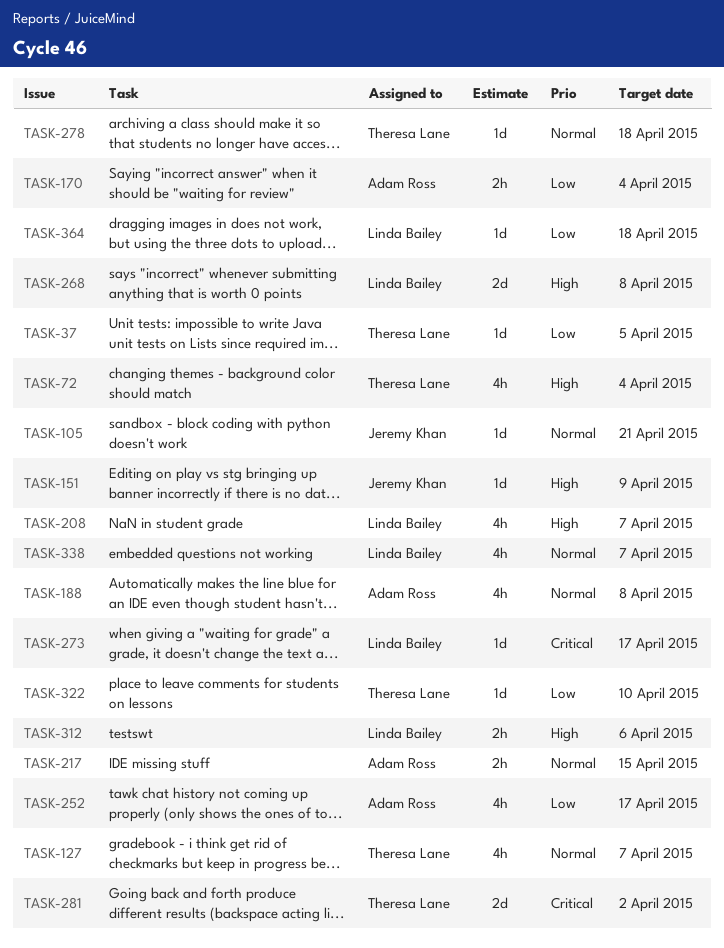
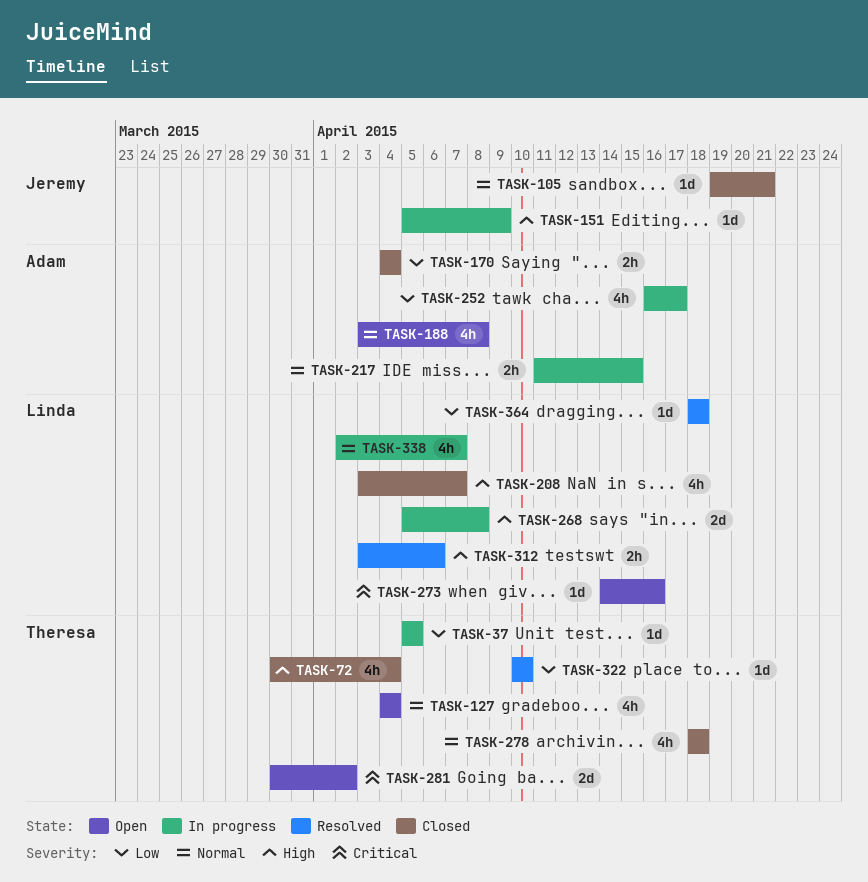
TASK-127, due: Apr 7 -> Apr 4
TASK-273, due: Apr 17 -> Apr 16
TASK-278, estimate: 1d -> 4h

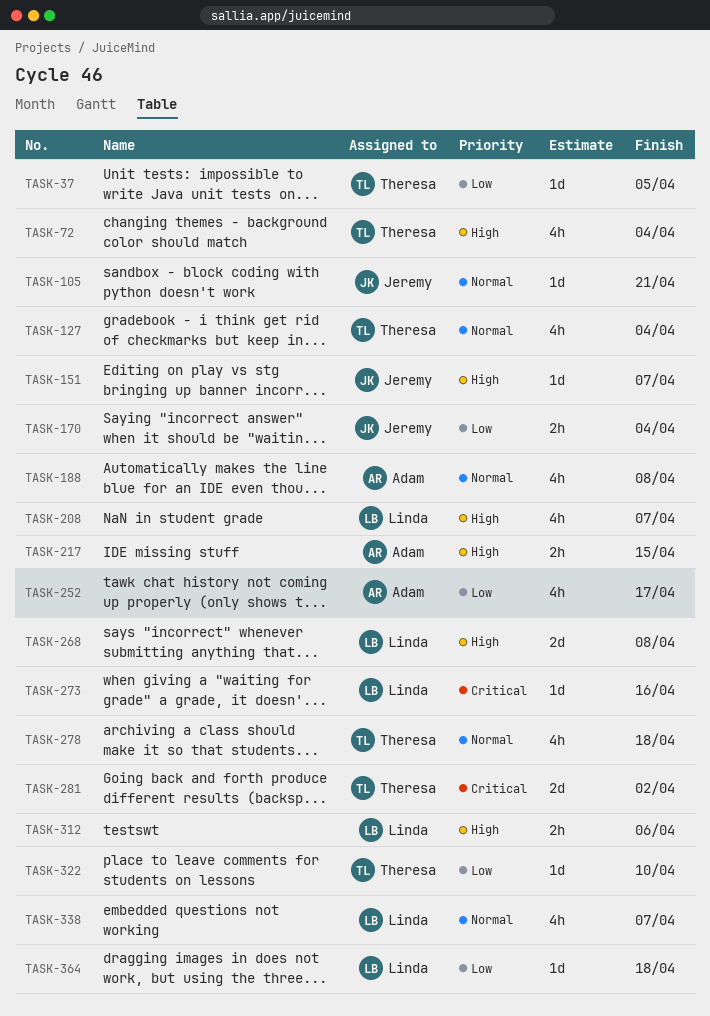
TASK-151, due: Apr 9 -> Apr 7
TASK-170, owner: Adam -> Jeremy
TASK-217, priority: Normal -> High

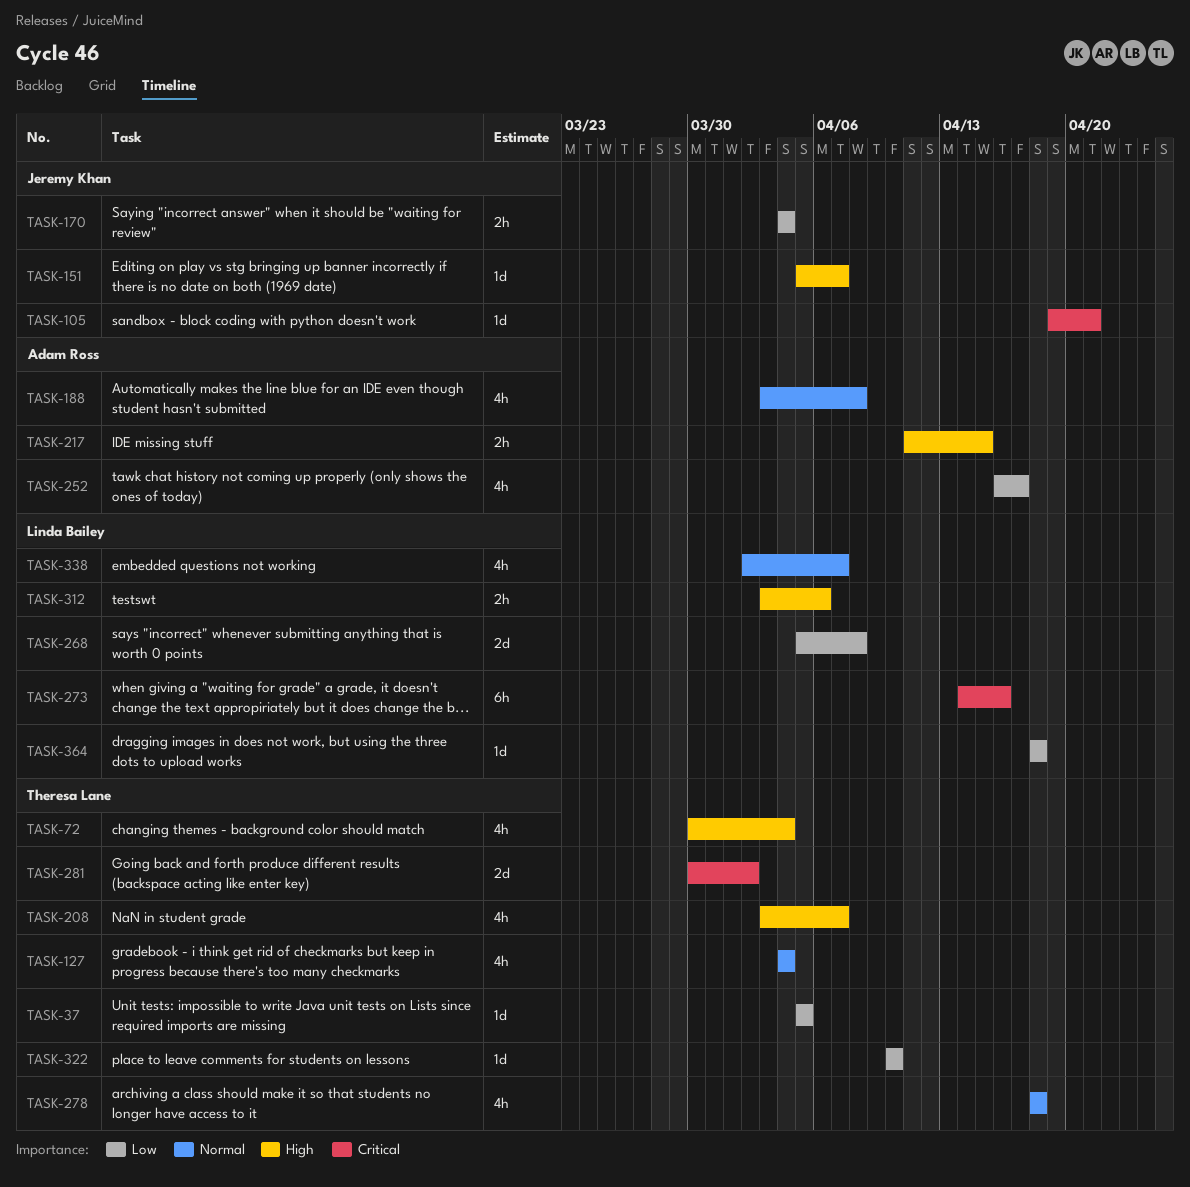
TASK-105, priority: Normal -> Critical
TASK-208, owner: Linda Bailey -> Theresa Lane
TASK-268, priority: High -> Low
TASK-273, estimate: 1d -> 6h

